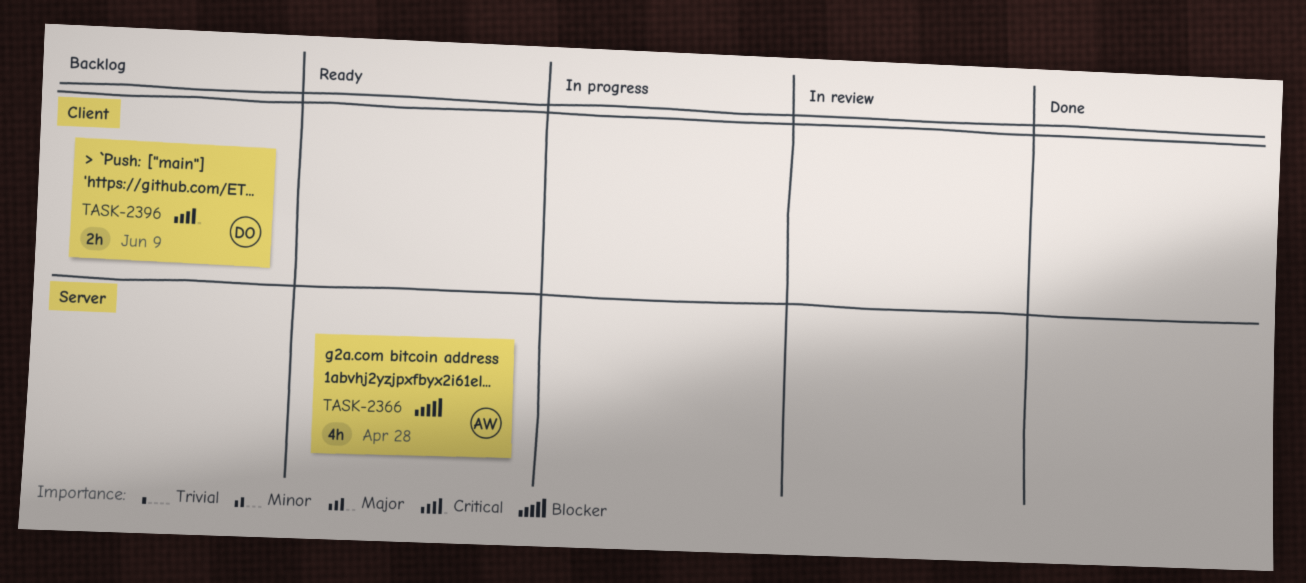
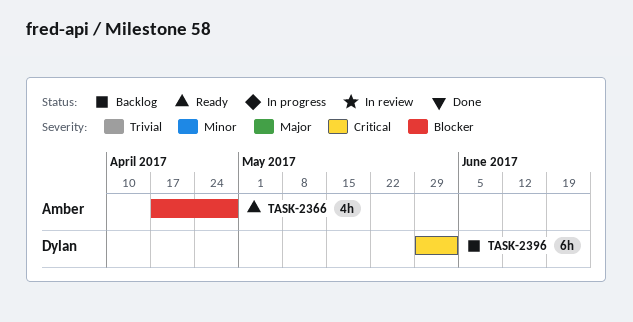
TASK-2396, estimate: 2h -> 6h
TASK-2396, due: Jun 9 -> Jun 2

